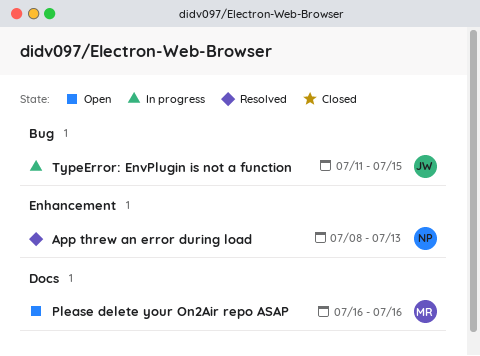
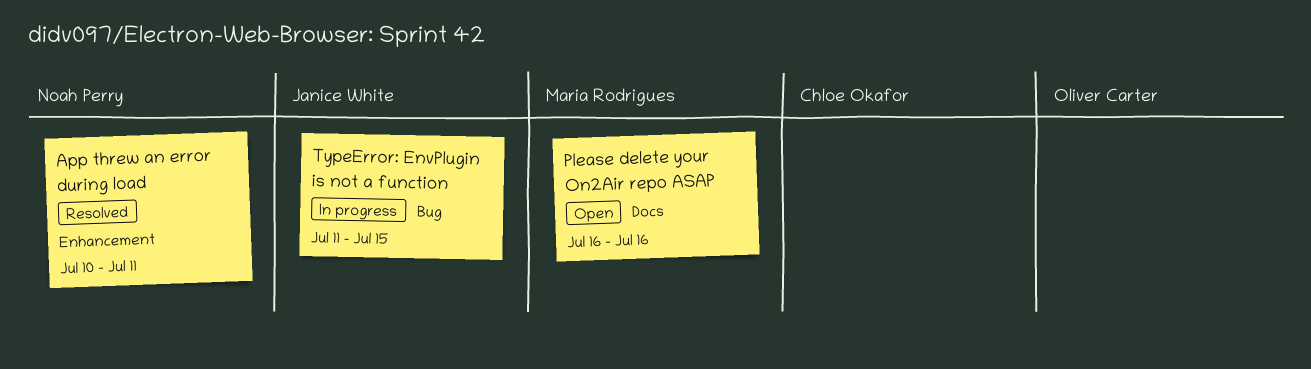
App threw an error during load, start: Jul 8 -> Jul 10
App threw an error during load, due: Jul 13 -> Jul 11

